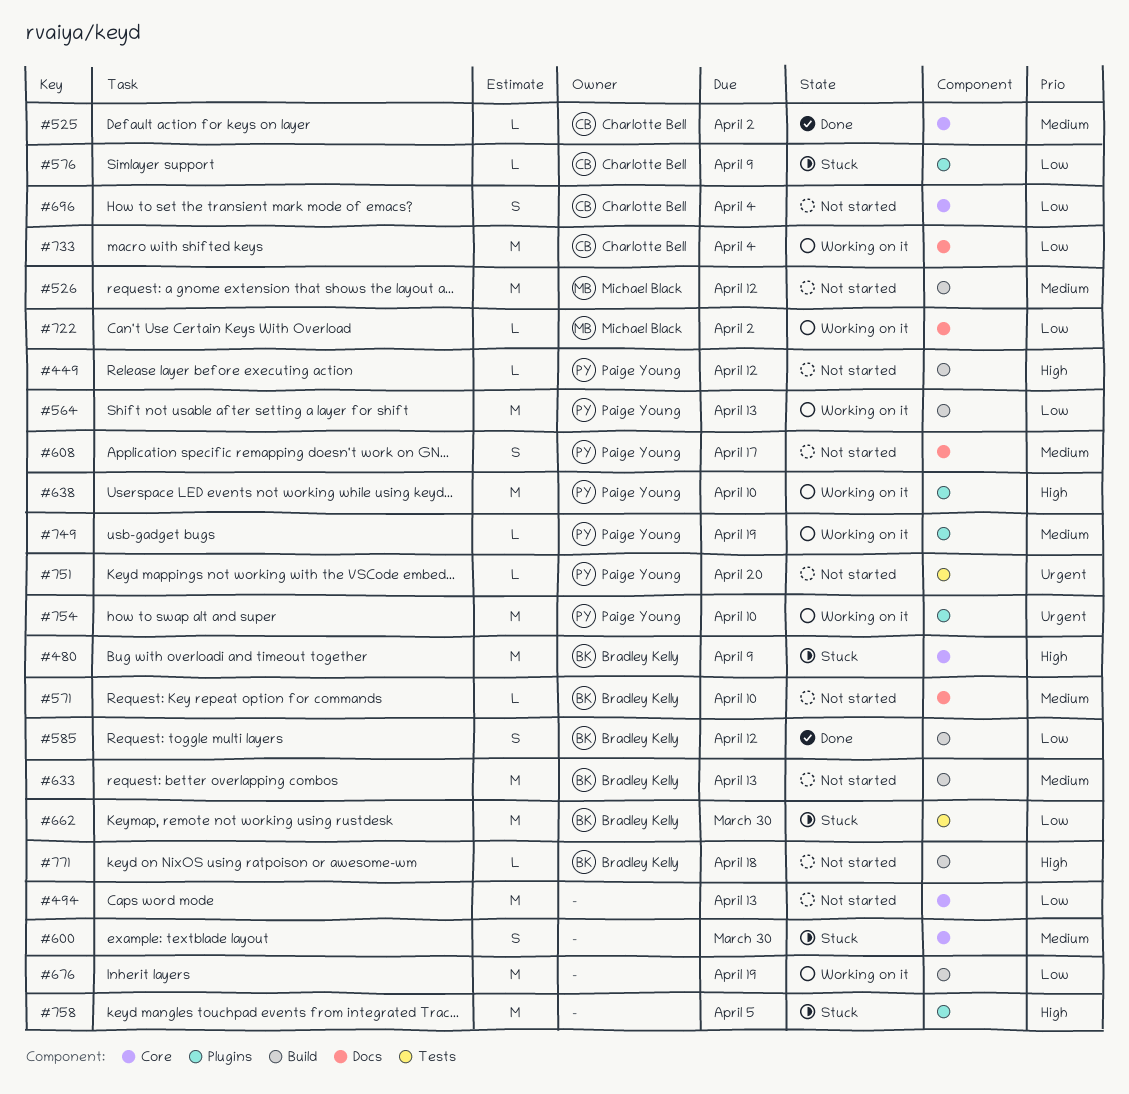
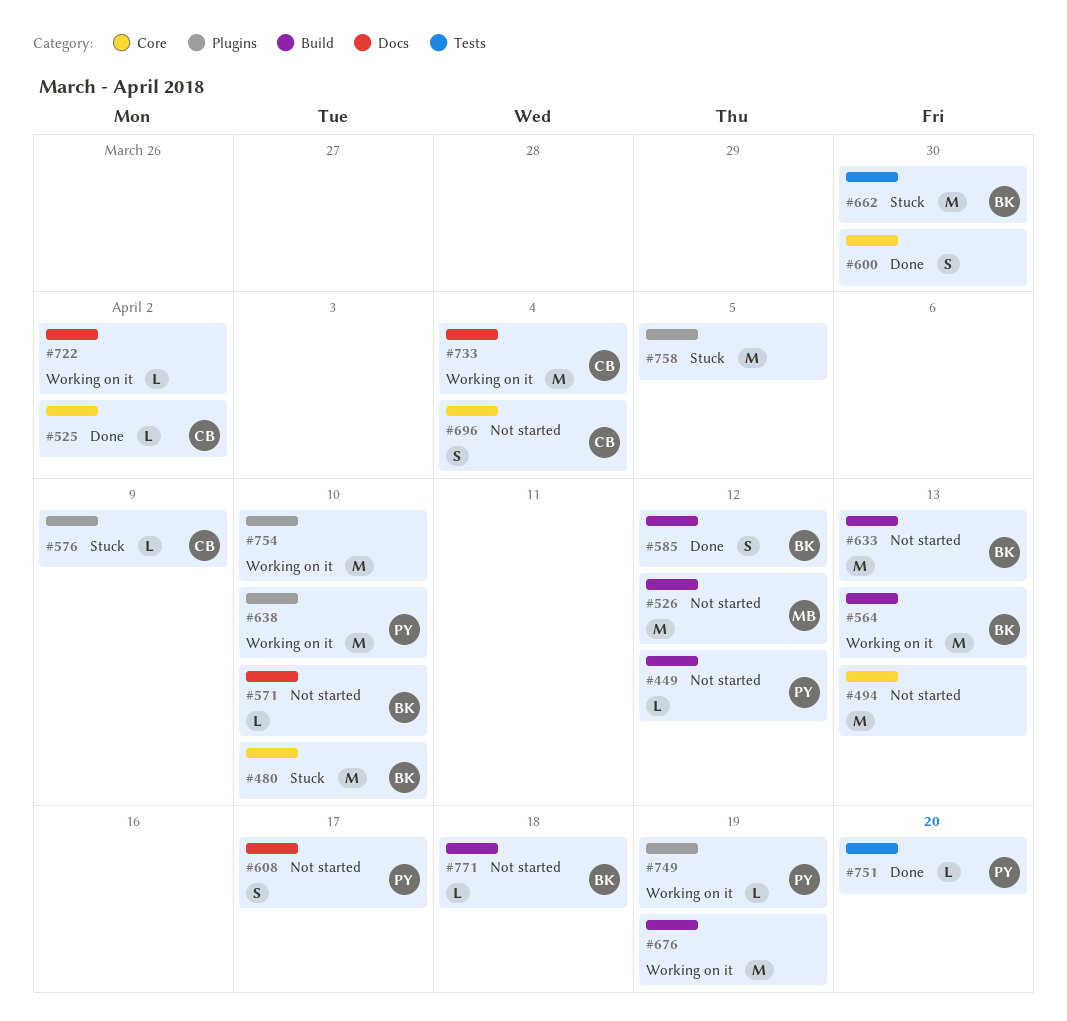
#480, due: Apr 9 -> Apr 10
#564, owner: Paige Young -> Bradley Kelly
#600, status: Stuck -> Done
#722, owner: Michael Black -> none
#751, status: Not started -> Done
#754, owner: Paige Young -> none

